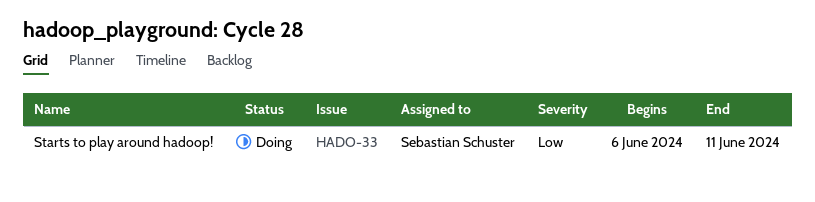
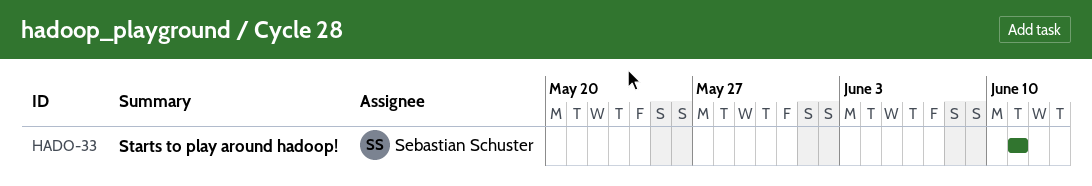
HADO-33, start: Jun 6 -> Jun 11

